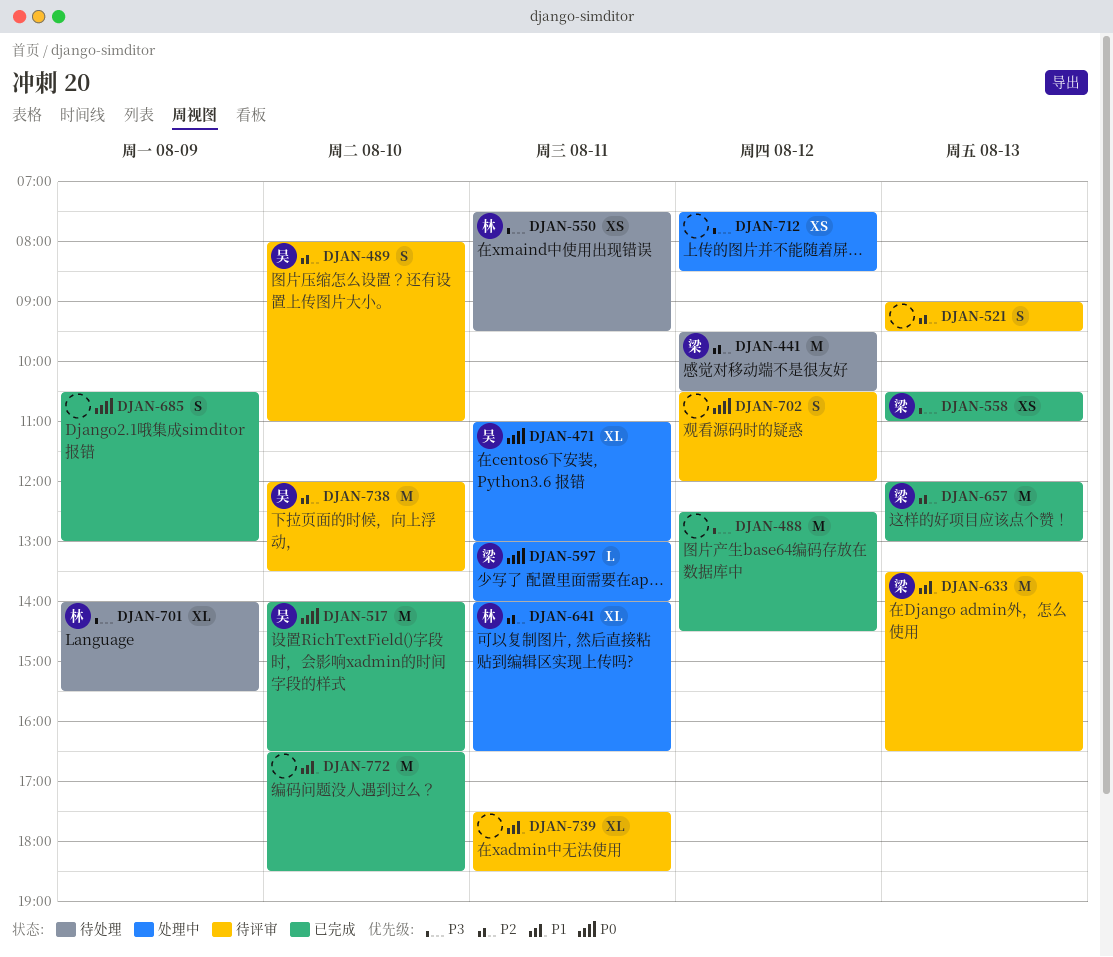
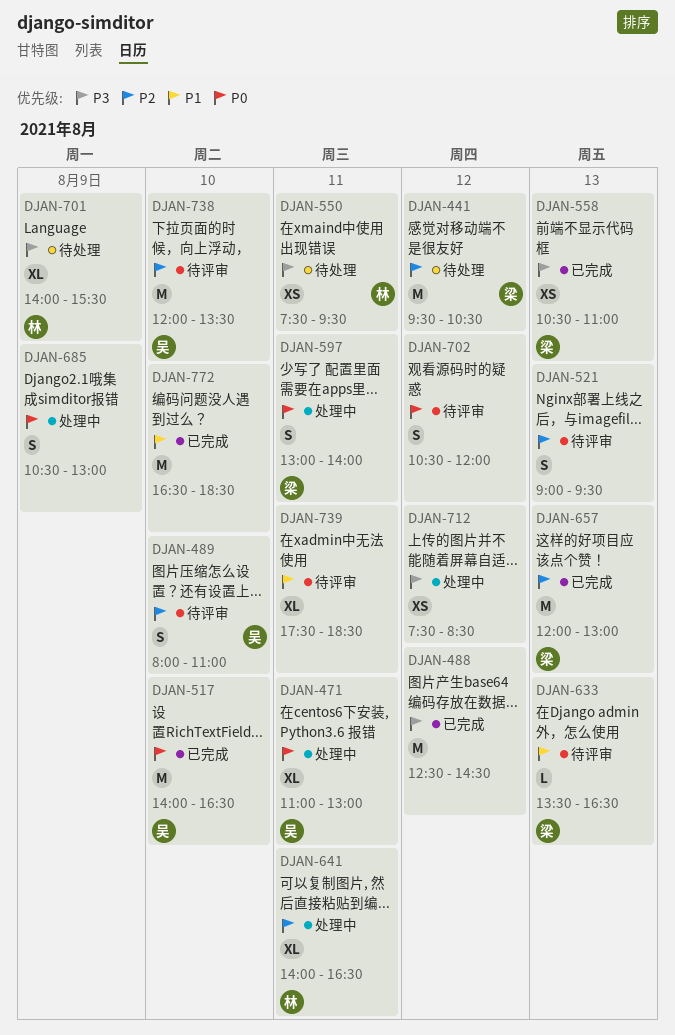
DJAN-597, estimate: L -> S
DJAN-633, estimate: M -> L
DJAN-685, status: 已完成 -> 处理中

